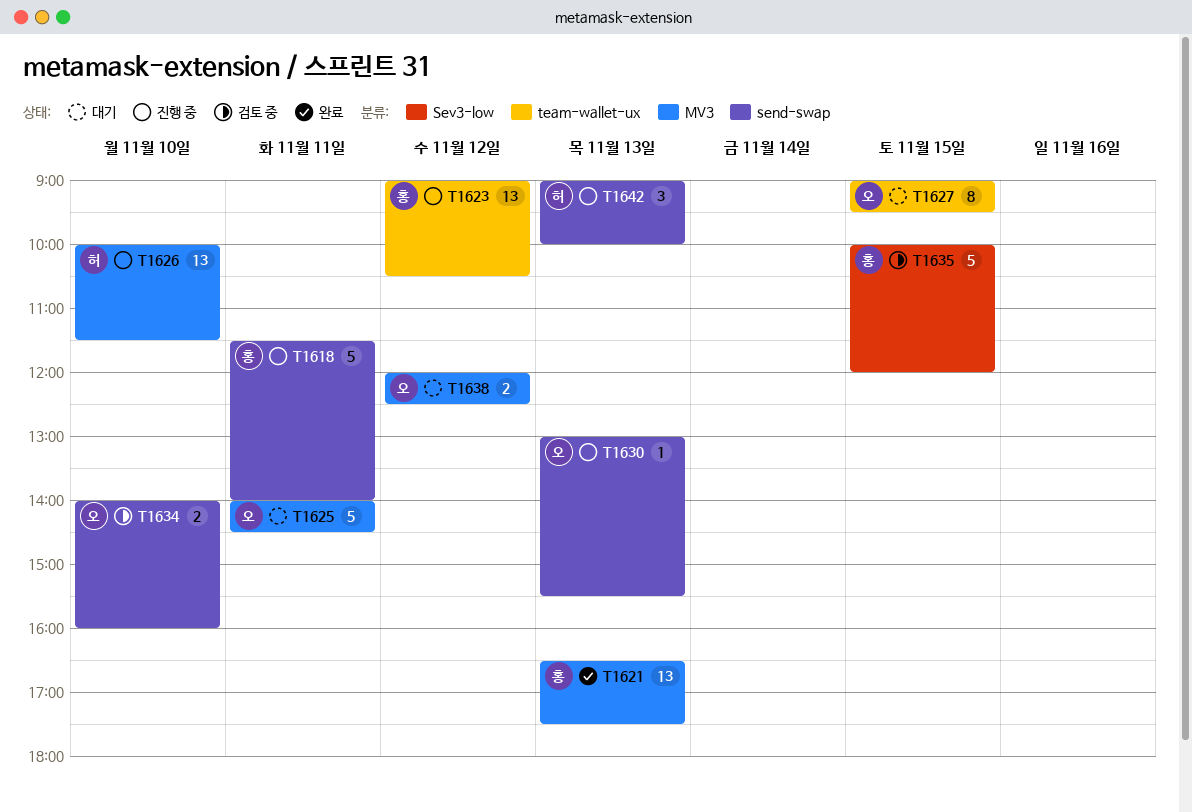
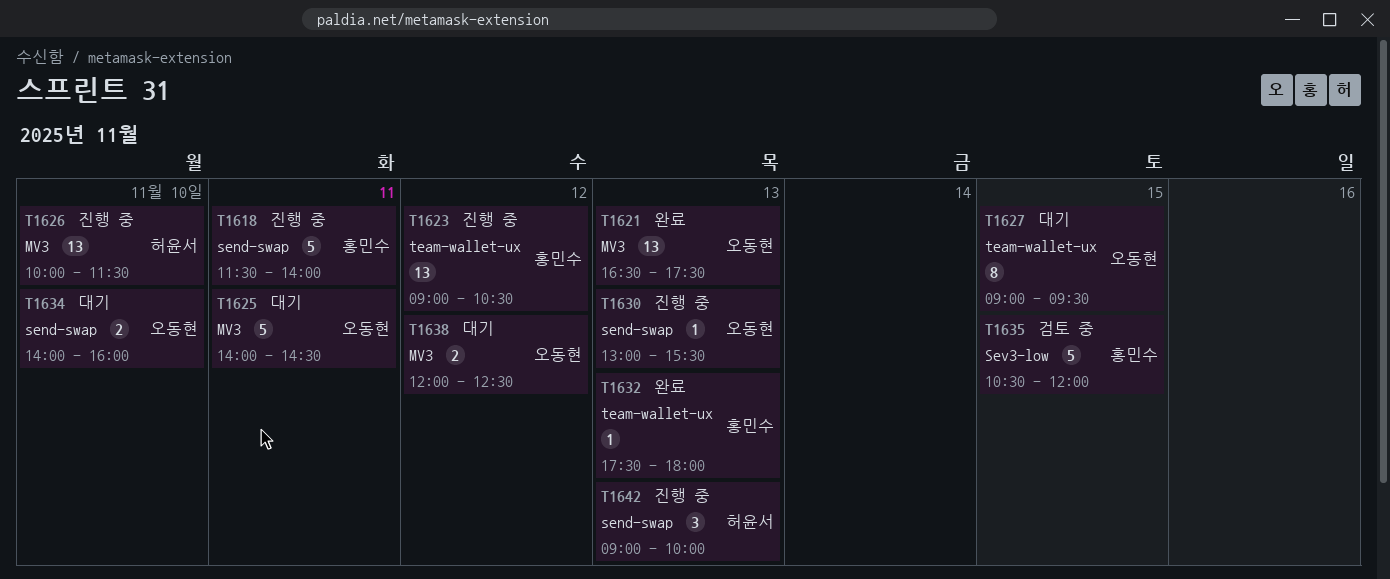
T1621, owner: 홍민수 -> 오동현
T1632: none -> present
T1634, status: 검토 중 -> 대기
T1635, begins: 10:00 -> 10:30

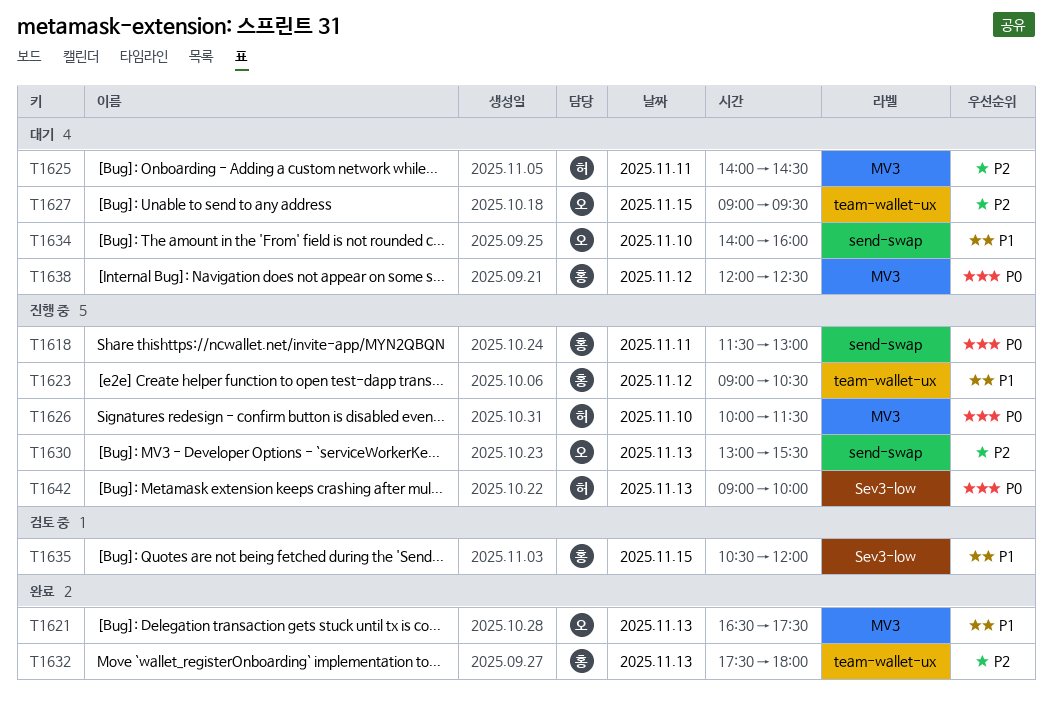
T1618, ends: 14:00 -> 13:00
T1625, owner: 오동현 -> 허윤서
T1638, owner: 오동현 -> 홍민수
T1642, label: send-swap -> Sev3-low

